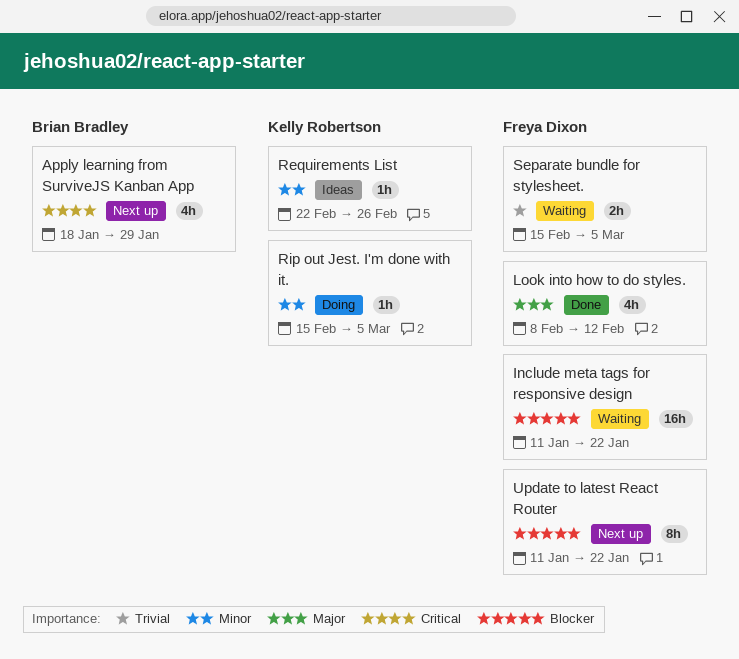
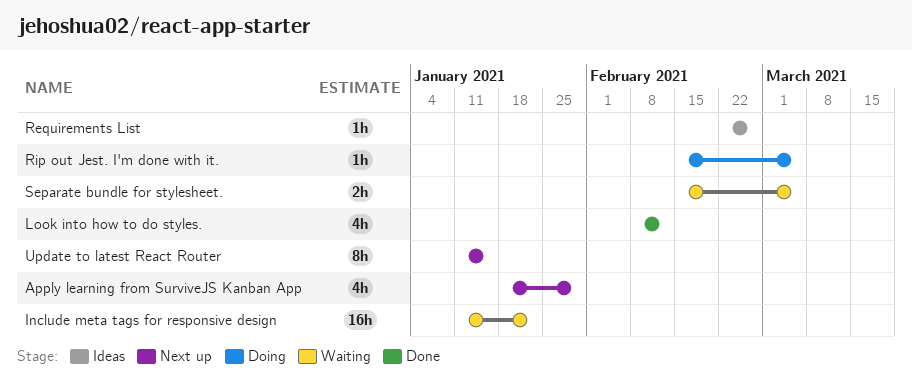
Update to latest React Router, due: Jan 22 -> Jan 15

